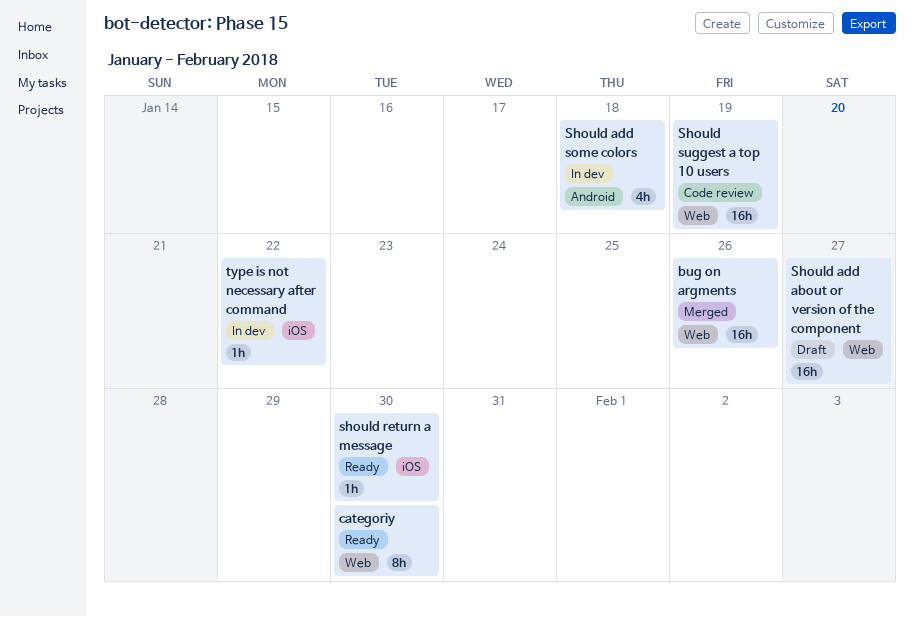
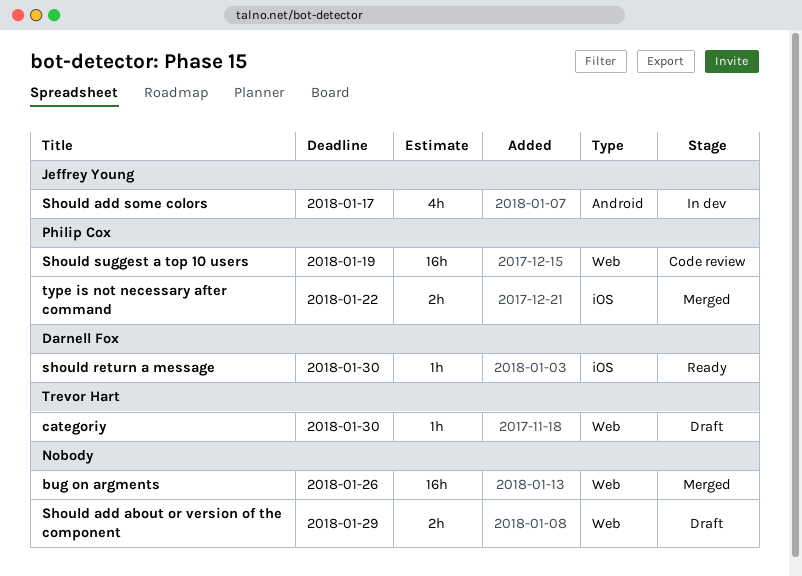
categoriy, status: Ready -> Draft
categoriy, estimate: 8h -> 1h
Should add about or version of the component, estimate: 16h -> 2h
Should add about or version of the component, due: Jan 27 -> Jan 29
Should add some colors, due: Jan 18 -> Jan 17
type is not necessary after command, status: In dev -> Merged
type is not necessary after command, estimate: 1h -> 2h

